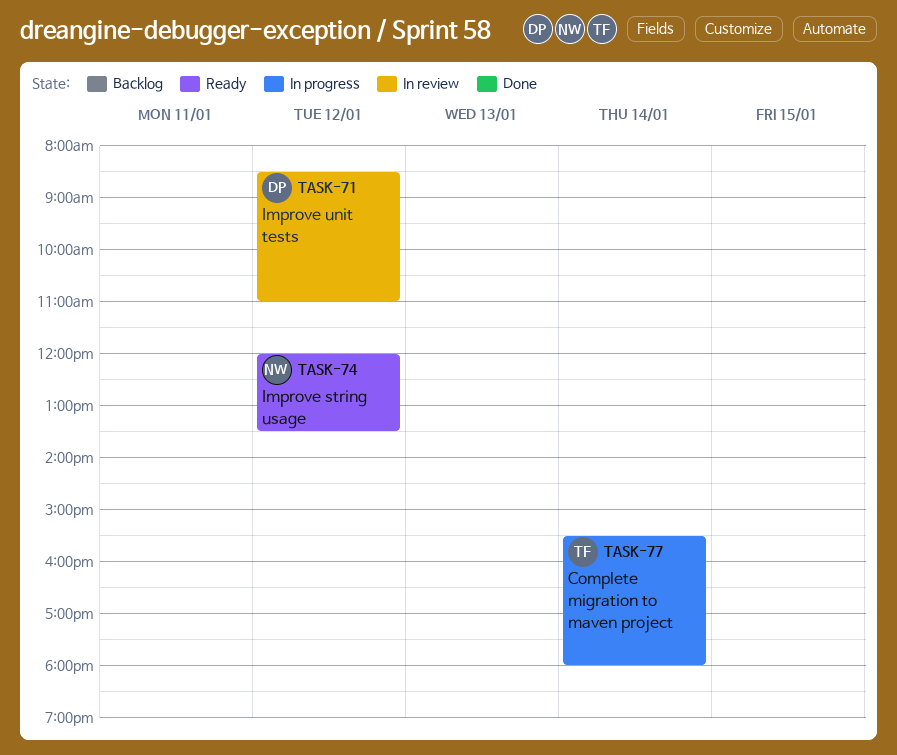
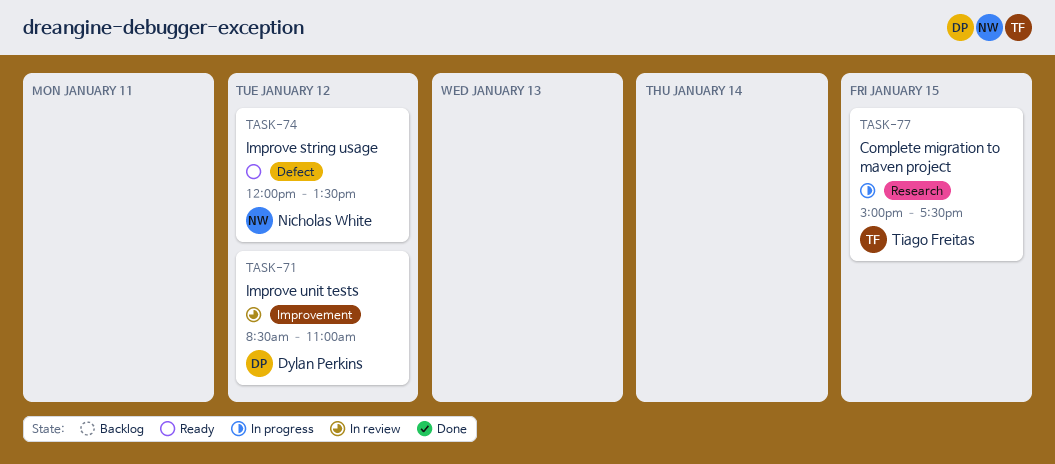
TASK-77, day: Jan 14 -> Jan 15
TASK-77, begins: 15:30 -> 15:00
TASK-77, ends: 18:00 -> 17:30

